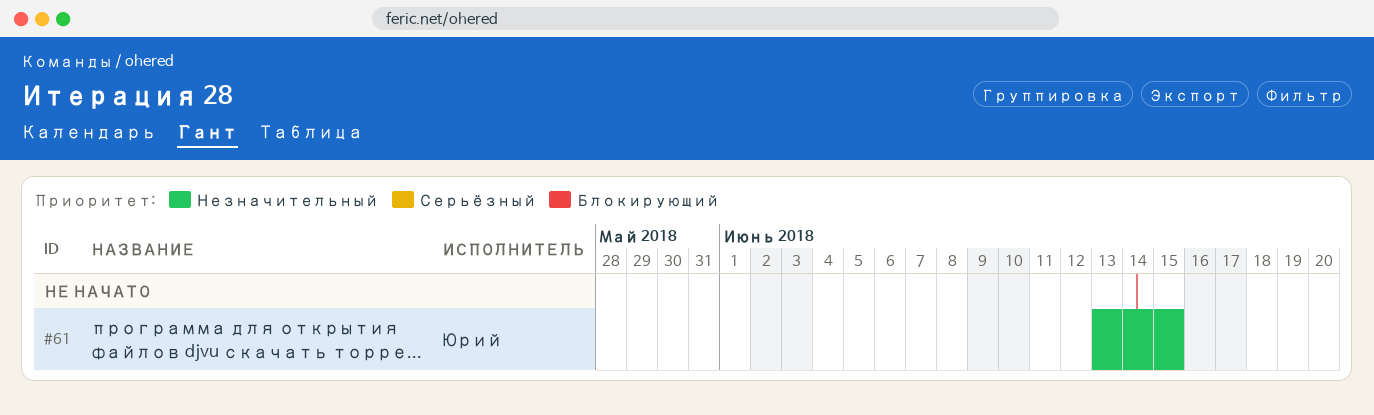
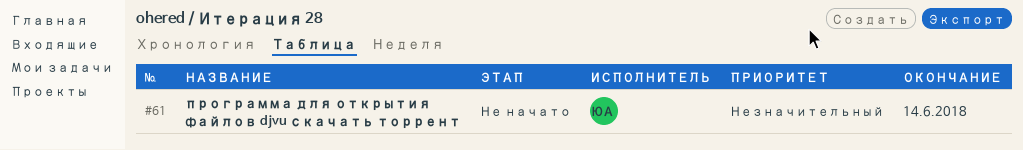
#61, due: Jun 15 -> Jun 14

